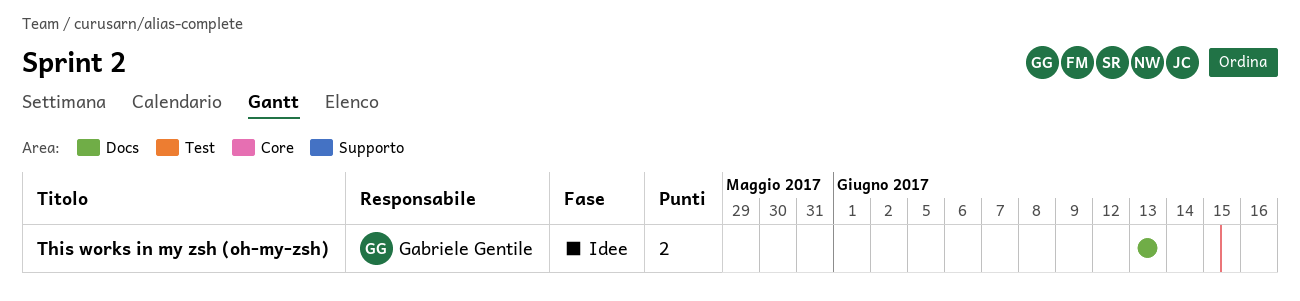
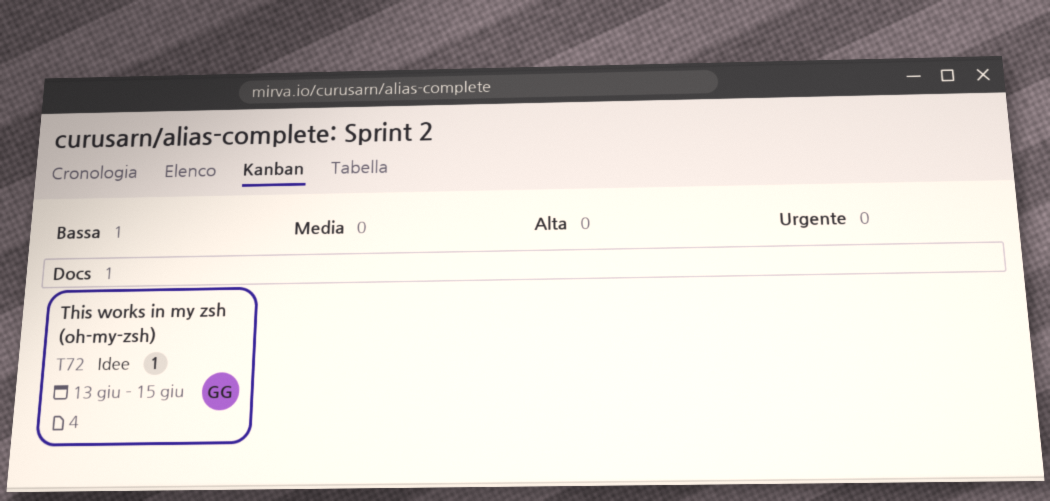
This works in my zsh (oh-my-zsh), estimate: 2 -> 1
This works in my zsh (oh-my-zsh), due: Jun 13 -> Jun 15

